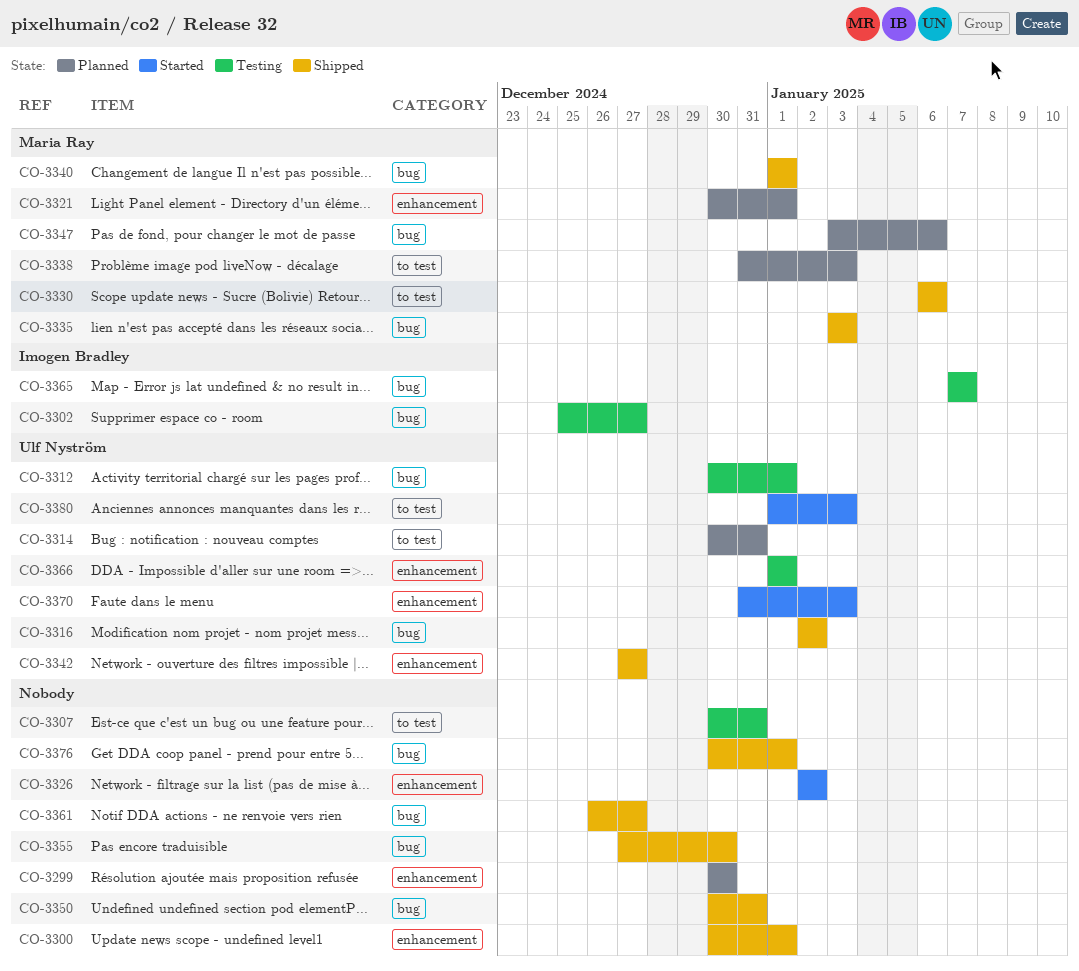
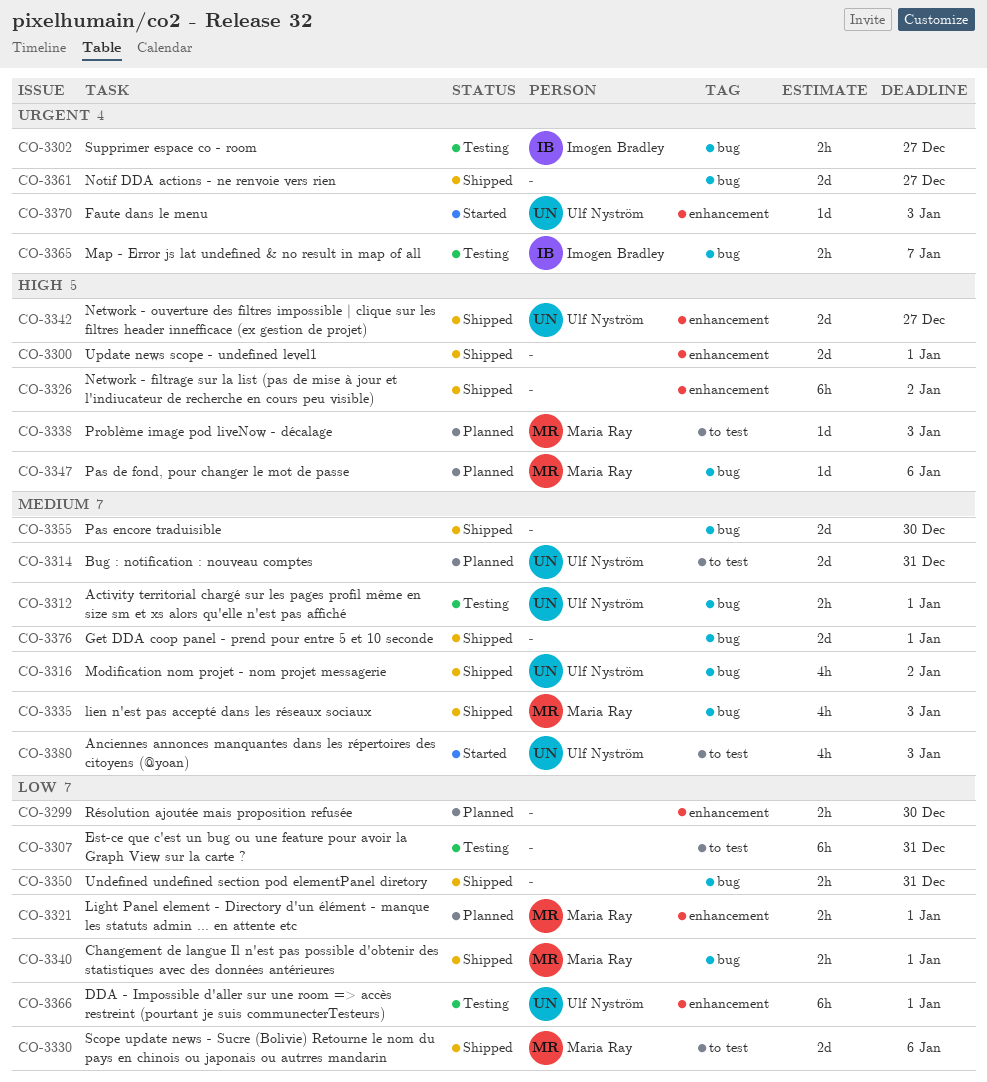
CO-3326, status: Started -> Shipped

